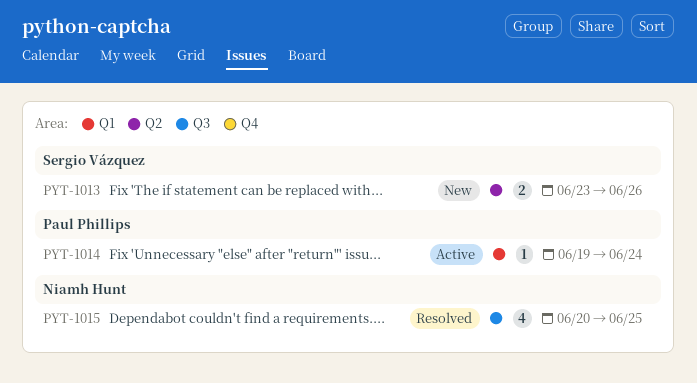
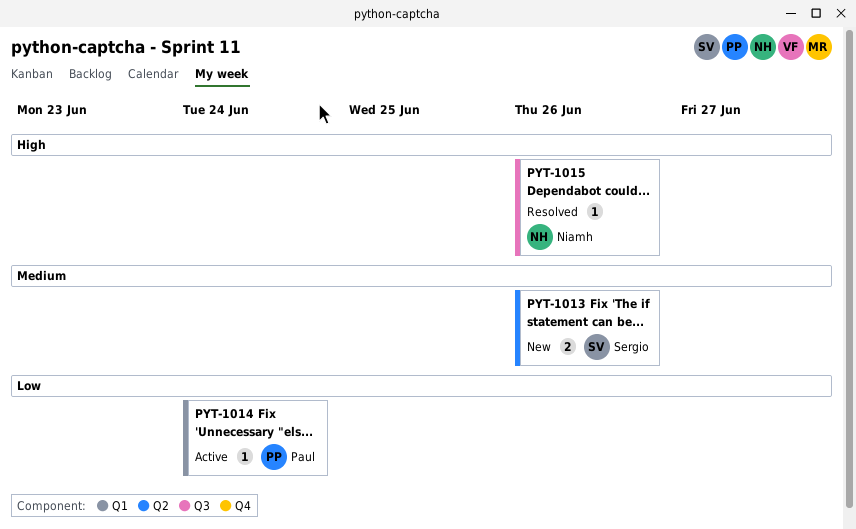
PYT-1015, estimate: 4 -> 1
PYT-1015, due: Jun 25 -> Jun 26

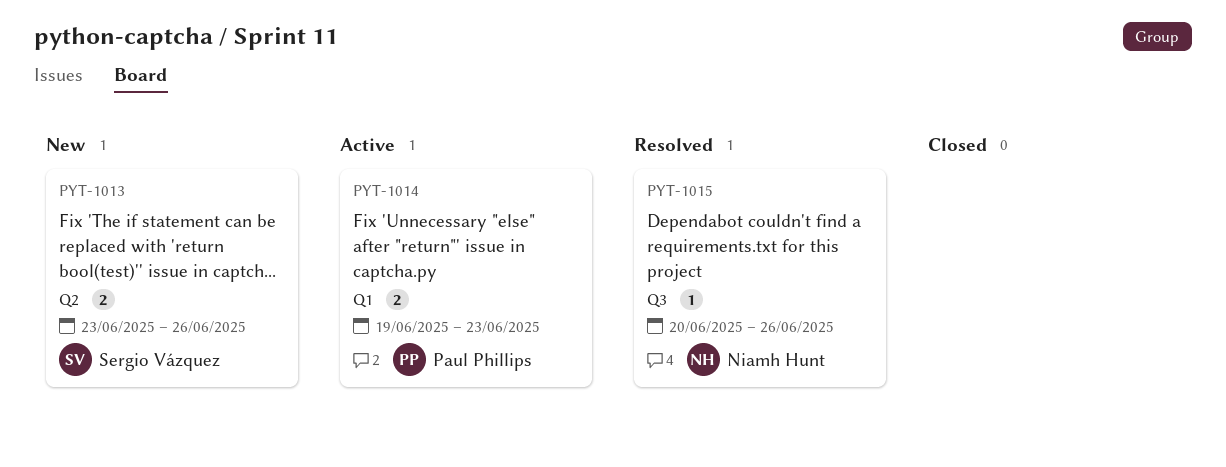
PYT-1014, estimate: 1 -> 2
PYT-1014, due: Jun 24 -> Jun 23

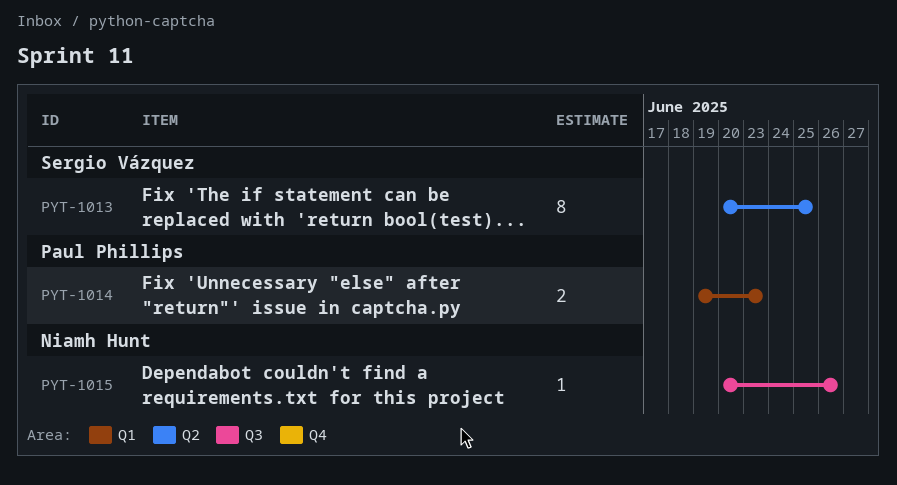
PYT-1013, estimate: 2 -> 8
PYT-1013, start: Jun 23 -> Jun 20
PYT-1013, due: Jun 26 -> Jun 25

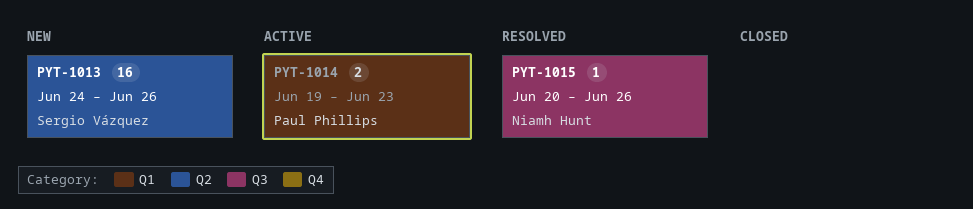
PYT-1013, estimate: 8 -> 16
PYT-1013, start: Jun 20 -> Jun 24
PYT-1013, due: Jun 25 -> Jun 26

